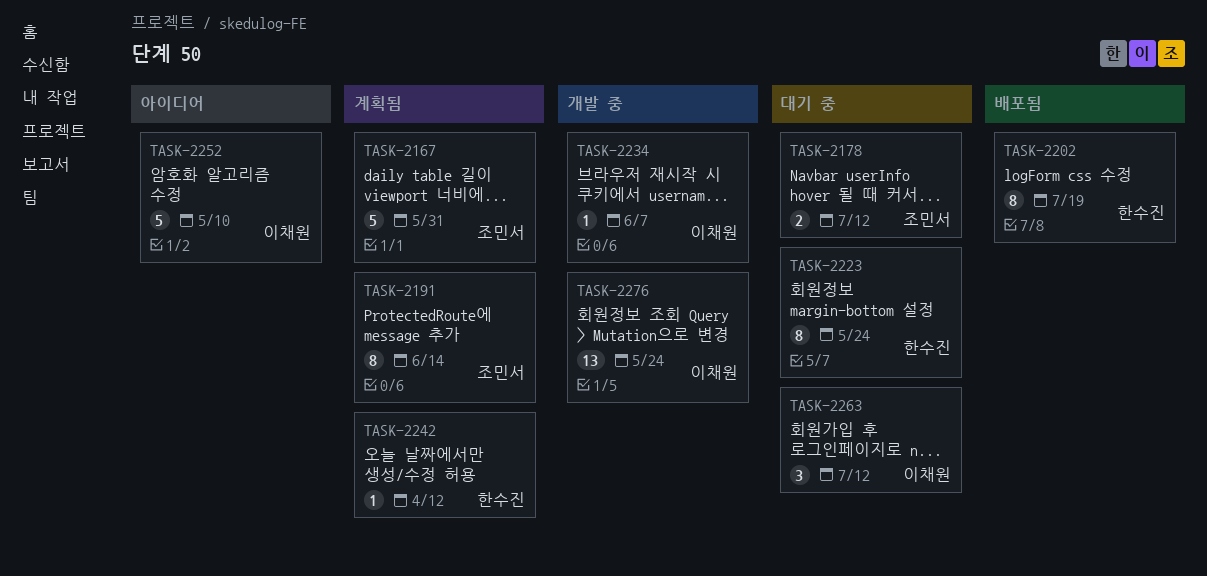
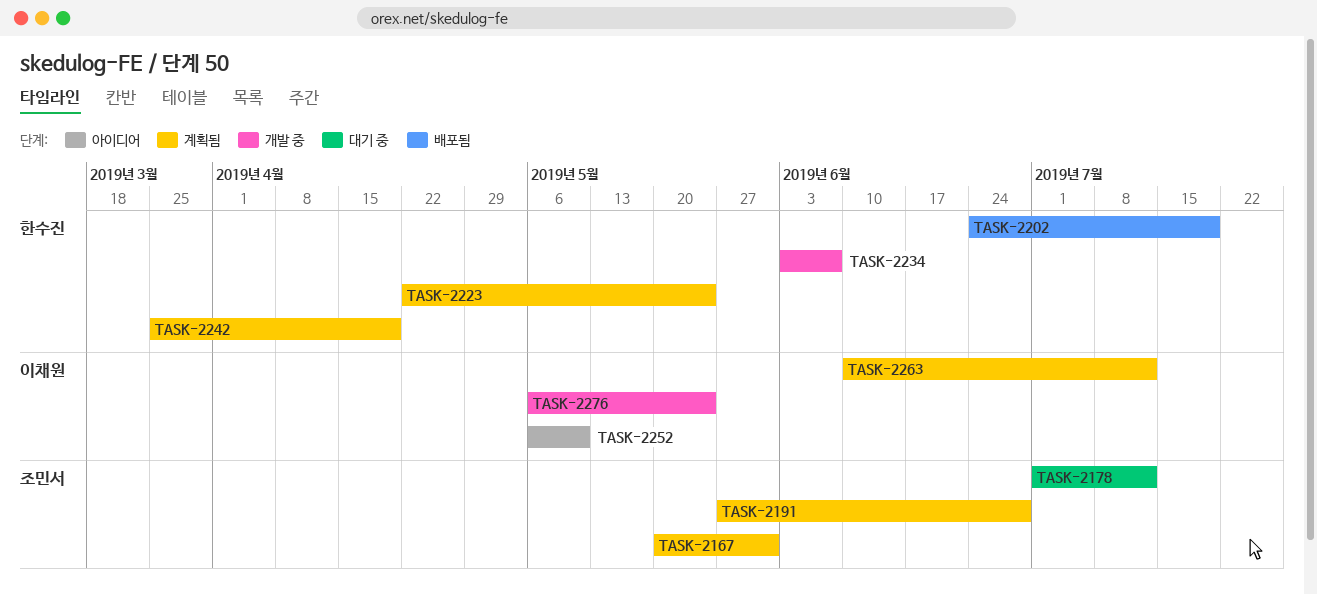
TASK-2191, due: Jun 14 -> Jun 28
TASK-2223, status: 대기 중 -> 계획됨
TASK-2234, owner: 이채원 -> 한수진
TASK-2242, due: Apr 12 -> Apr 19
TASK-2263, status: 대기 중 -> 계획됨

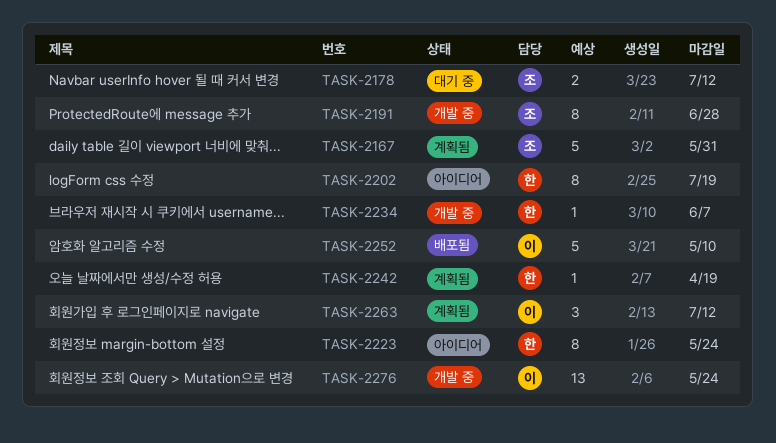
TASK-2191, status: 계획됨 -> 개발 중
TASK-2202, status: 배포됨 -> 아이디어
TASK-2223, status: 계획됨 -> 아이디어
TASK-2252, status: 아이디어 -> 배포됨

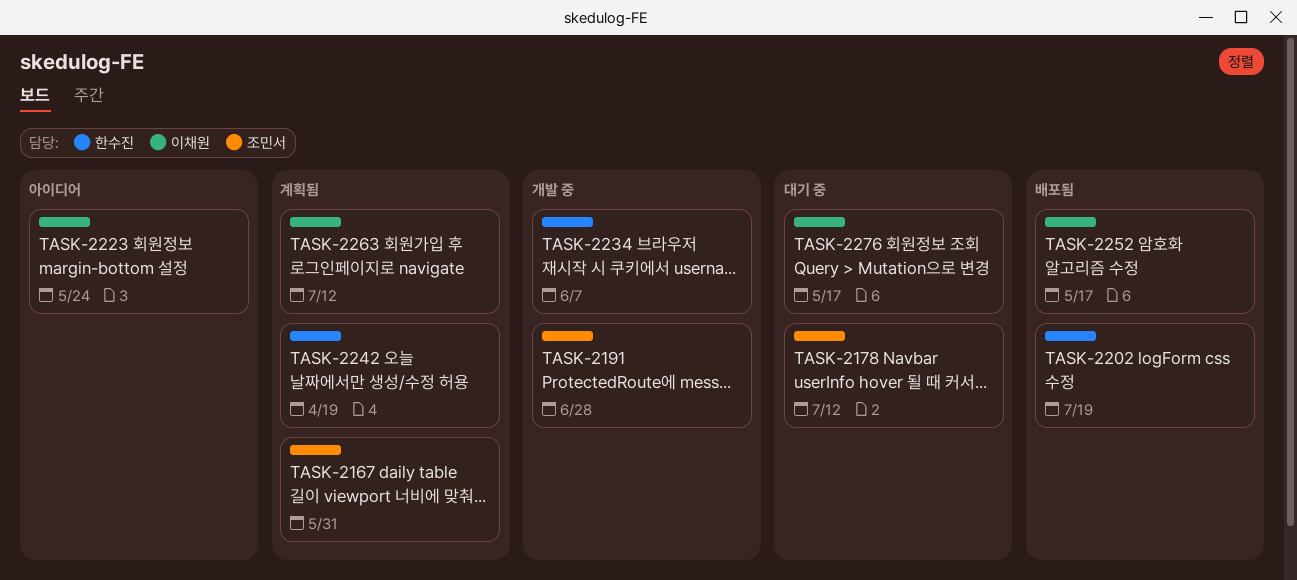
TASK-2202, status: 아이디어 -> 배포됨
TASK-2223, owner: 한수진 -> 이채원
TASK-2252, due: May 10 -> May 17
TASK-2276, status: 개발 중 -> 대기 중
TASK-2276, due: May 24 -> May 17

